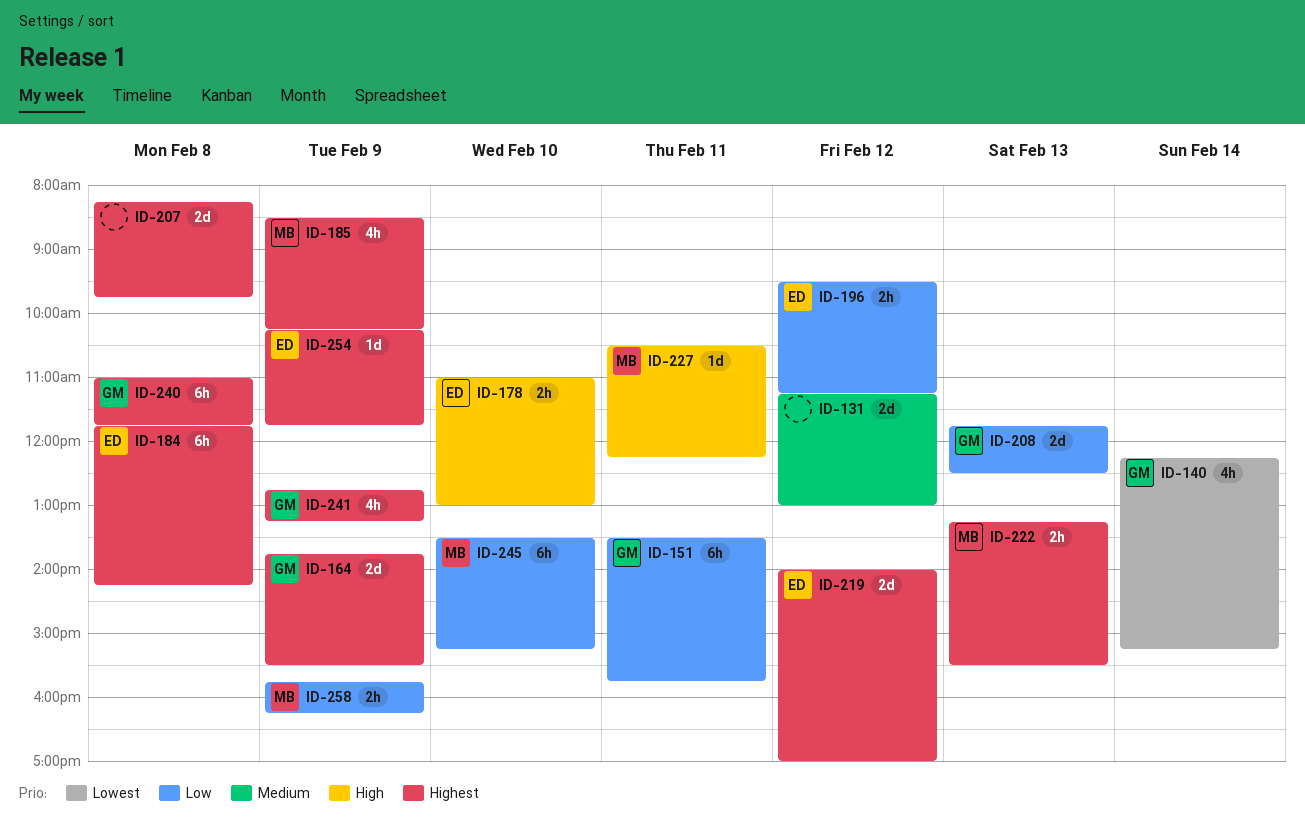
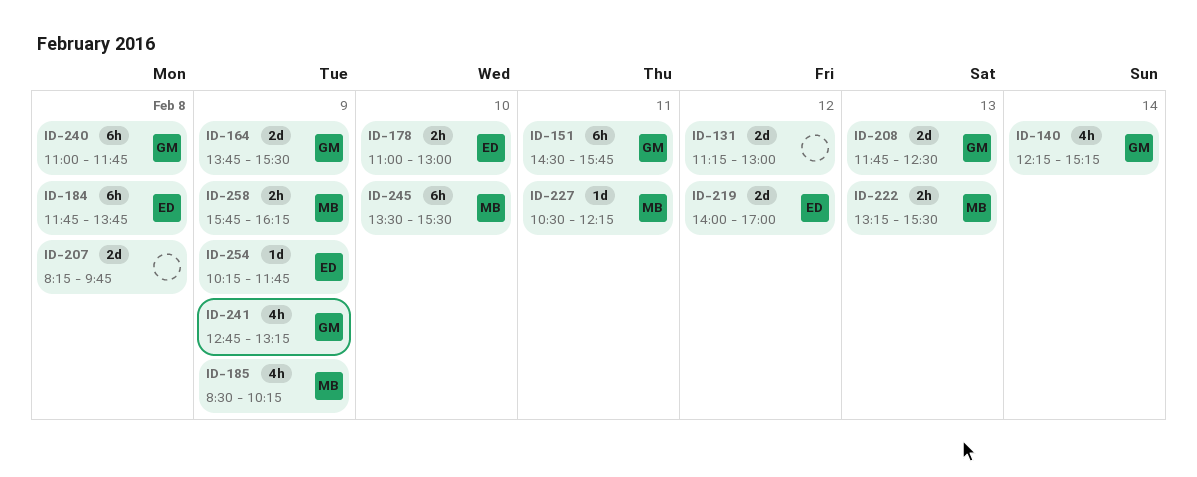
ID-151, begins: 13:30 -> 14:30
ID-184, ends: 14:15 -> 13:45
ID-196: present -> none
ID-245, ends: 15:15 -> 15:30

